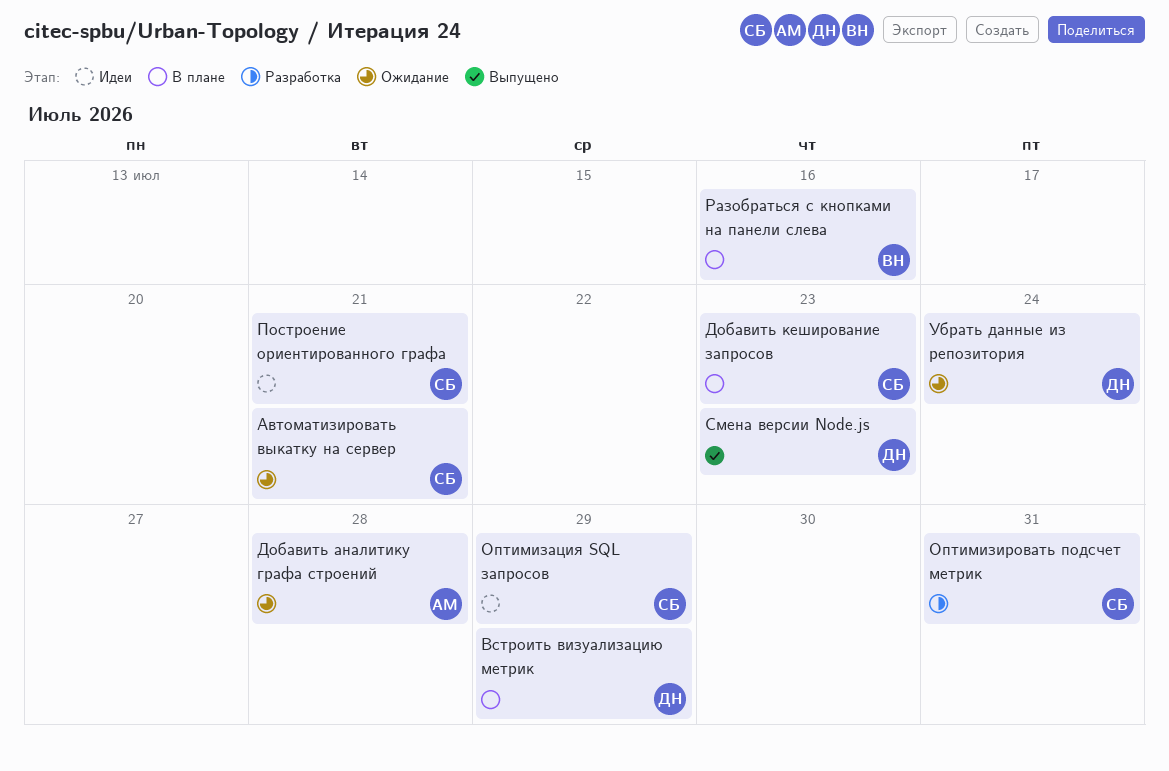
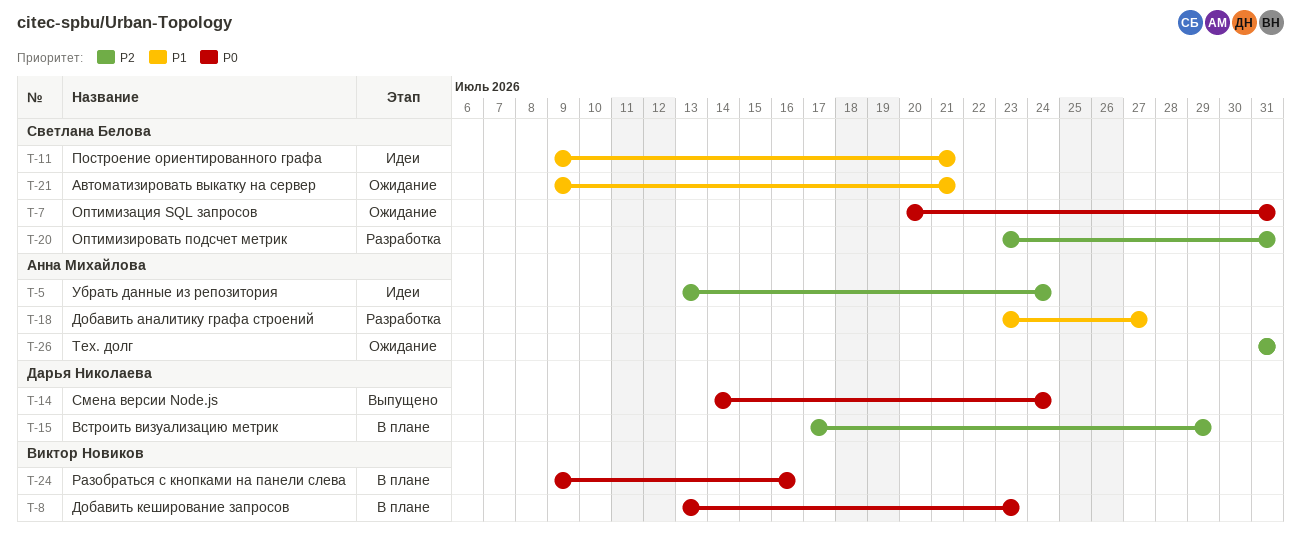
Добавить аналитику графа строений, status: Ожидание -> Разработка
Добавить аналитику графа строений, due: Jul 28 -> Jul 27
Добавить кеширование запросов, owner: Светлана Белова -> Виктор Новиков
Оптимизация SQL запросов, status: Идеи -> Ожидание
Оптимизация SQL запросов, due: Jul 29 -> Jul 31
Смена версии Node.js, due: Jul 23 -> Jul 24
Тех. долг: none -> present
Убрать данные из репозитория, status: Ожидание -> Идеи
Убрать данные из репозитория, owner: Дарья Николаева -> Анна Михайлова

